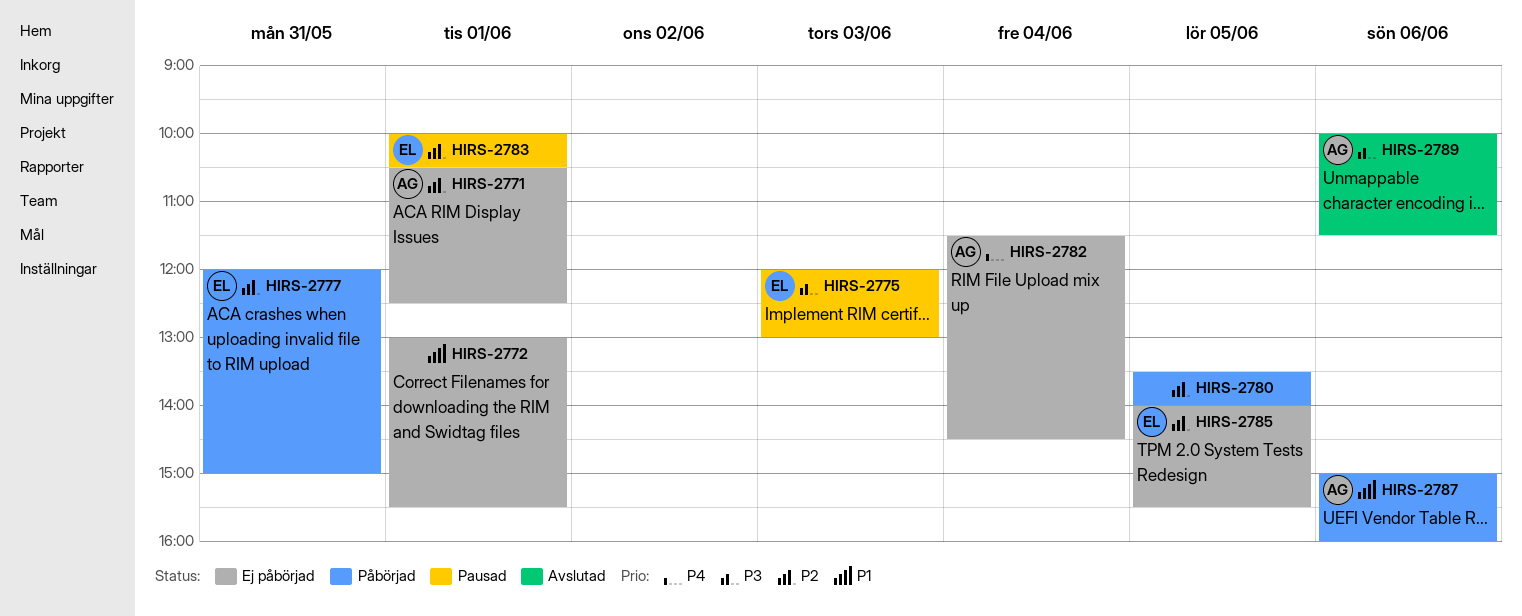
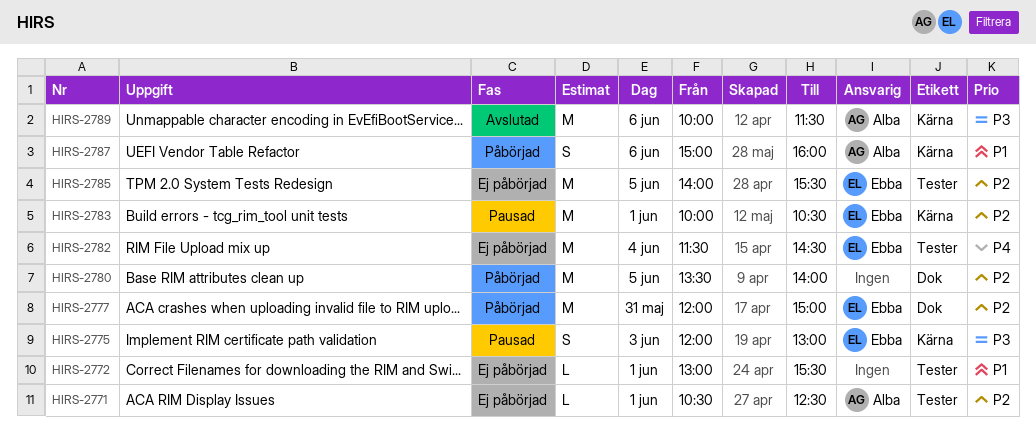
HIRS-2782, owner: Alba -> Ebba

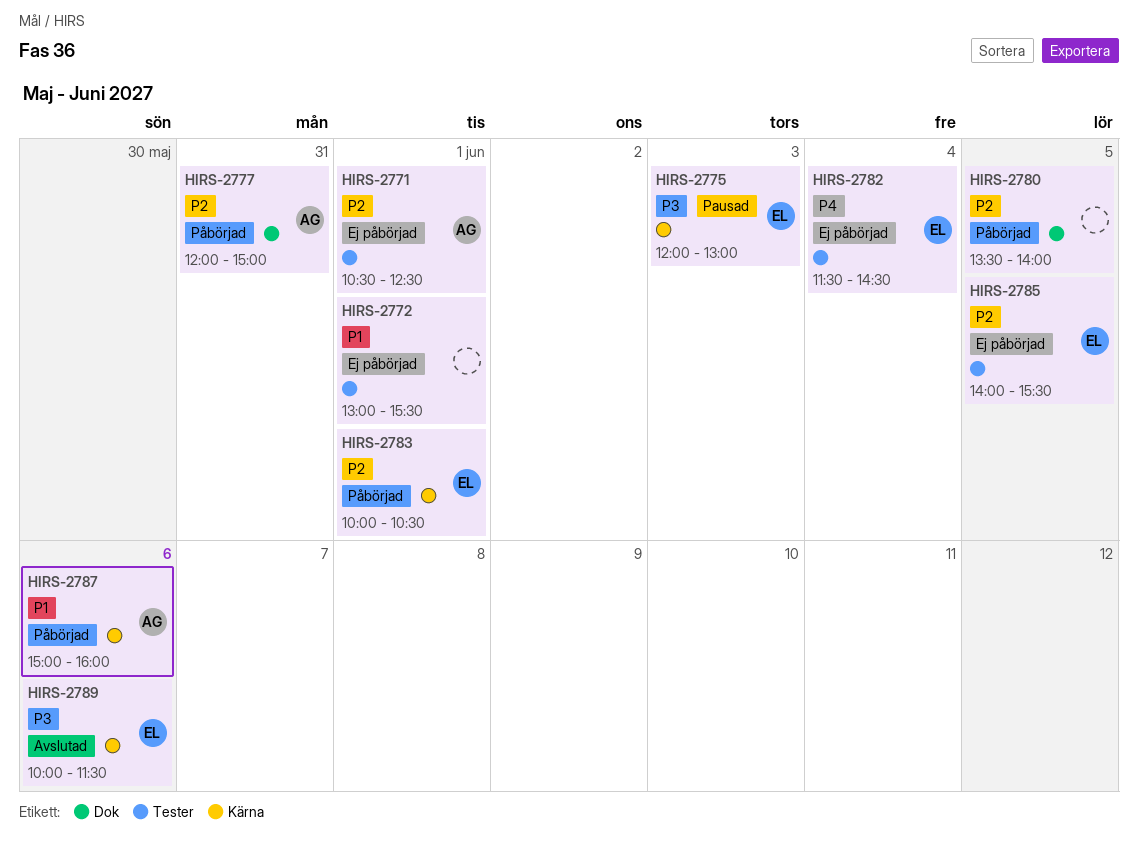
HIRS-2777, owner: Ebba -> Alba
HIRS-2783, status: Pausad -> Påbörjad
HIRS-2789, owner: Alba -> Ebba

